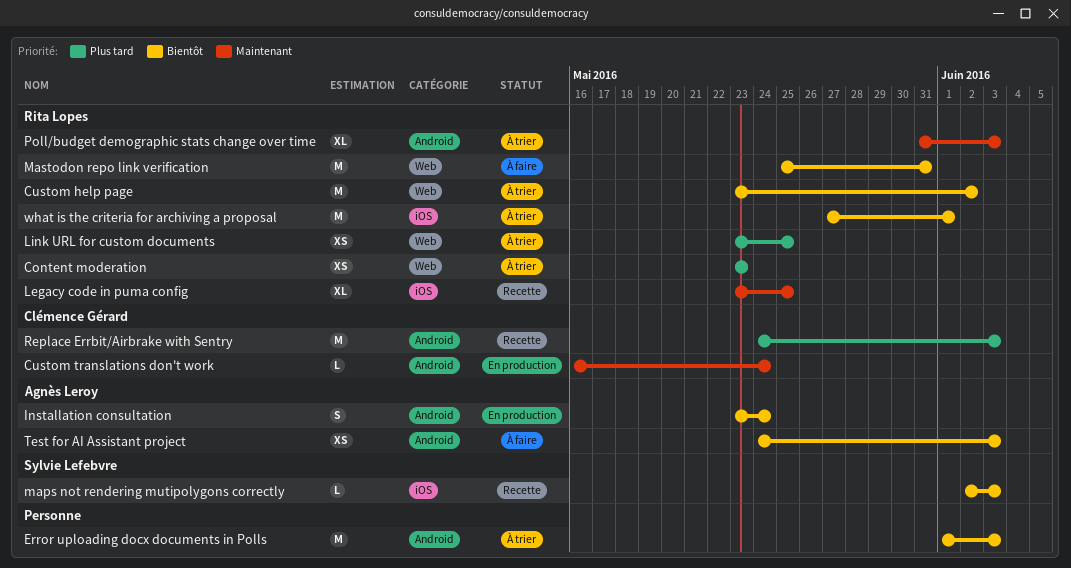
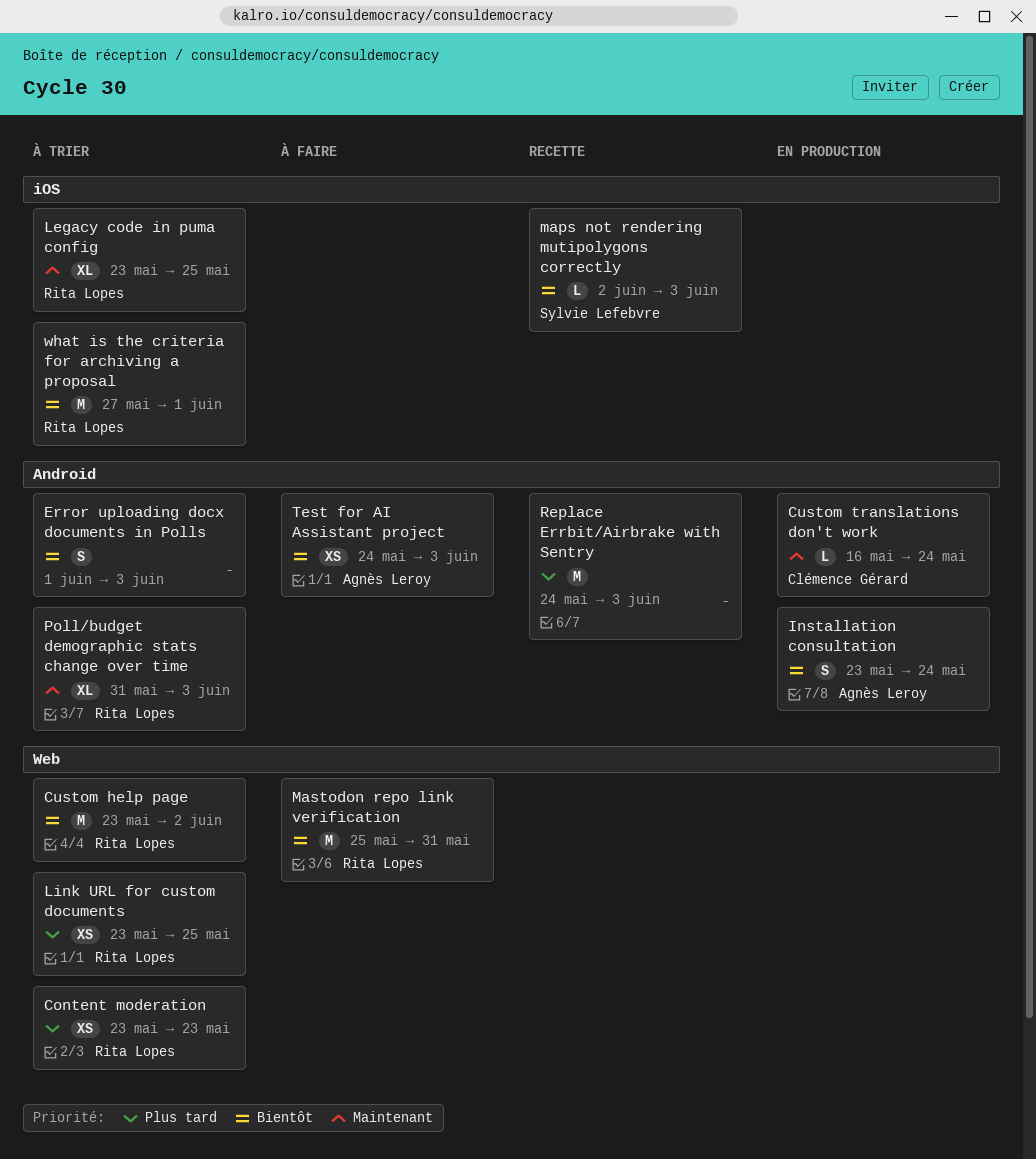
Error uploading docx documents in Polls, estimate: M -> S
Legacy code in puma config, status: Recette -> À trier
Replace Errbit/Airbrake with Sentry, owner: Clémence Gérard -> none

